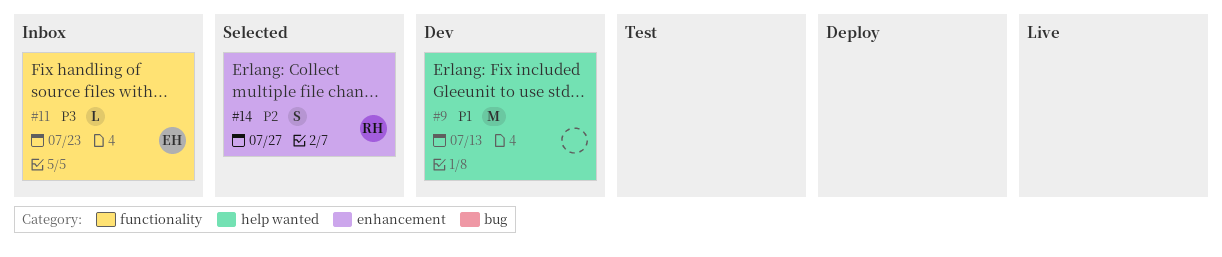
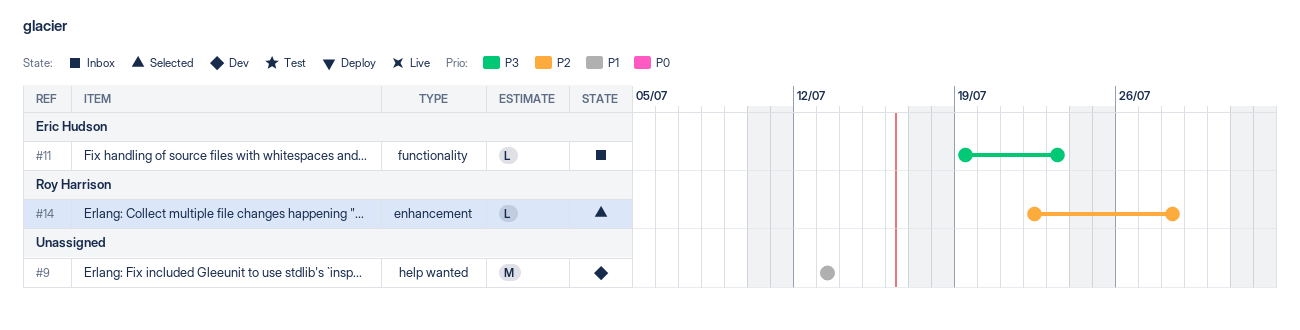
#14, estimate: S -> L
#14, due: Jul 27 -> Jul 28

